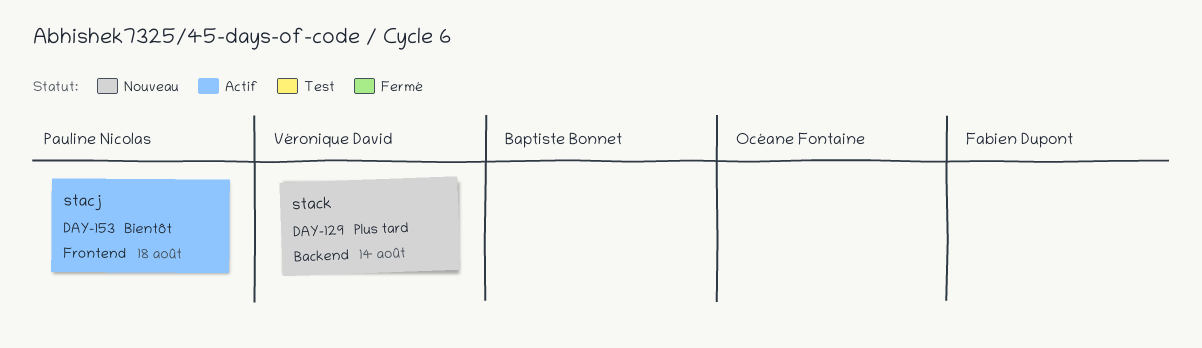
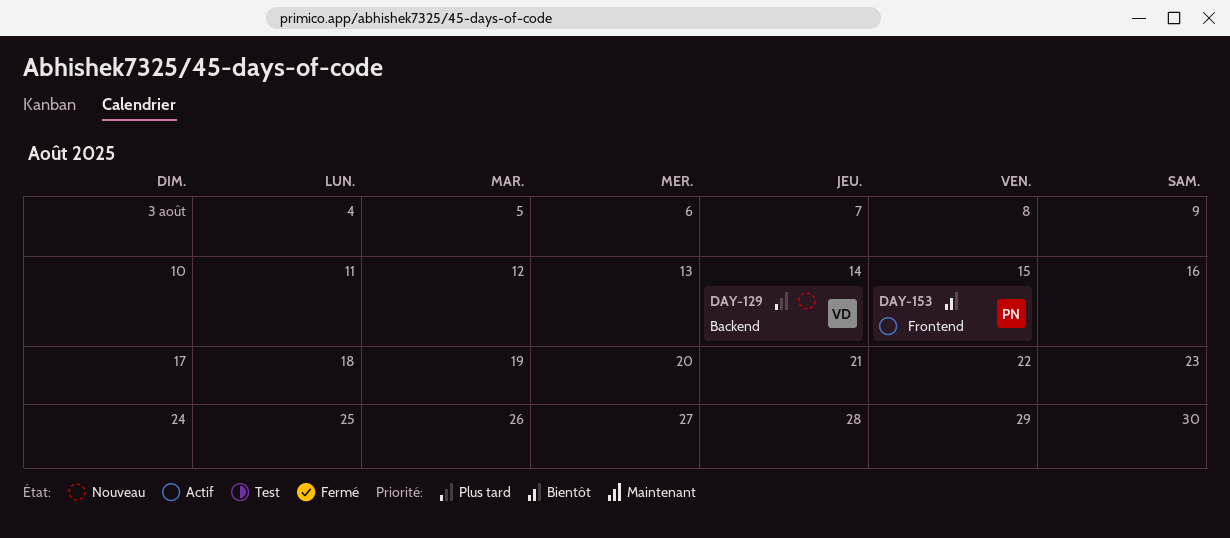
DAY-153, due: Aug 18 -> Aug 15

